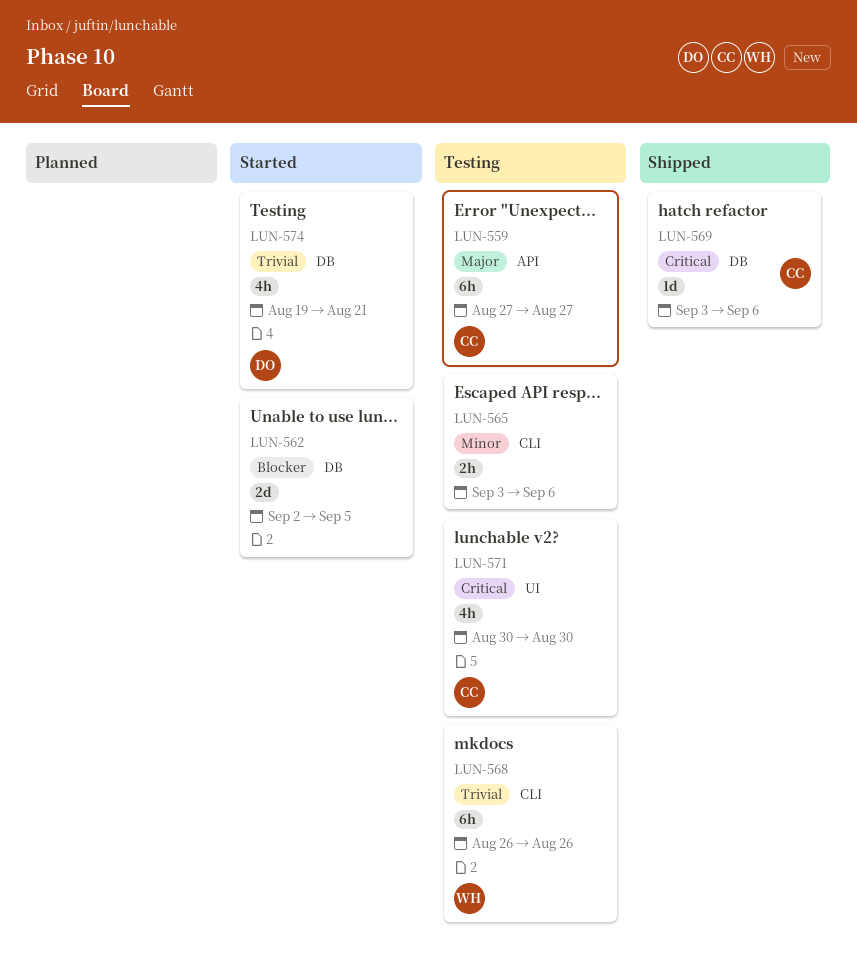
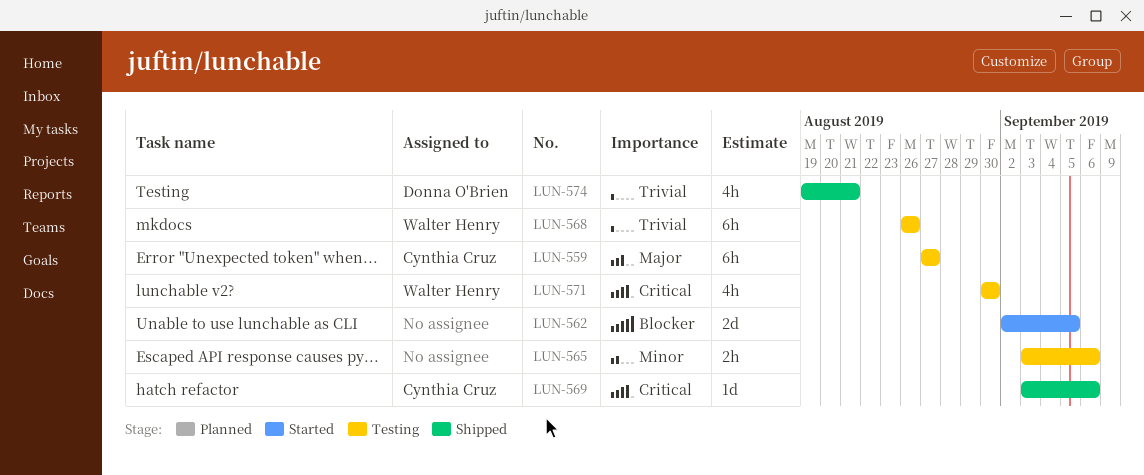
LUN-571, owner: Cynthia Cruz -> Walter Henry
LUN-574, status: Started -> Shipped

